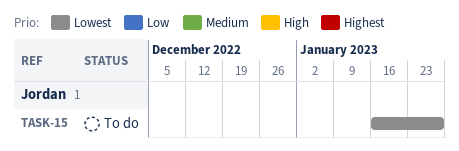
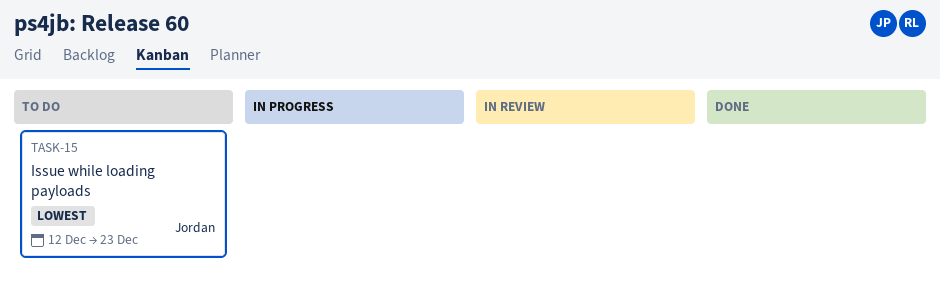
TASK-15, start: Jan 16 -> Dec 12
TASK-15, due: Jan 27 -> Dec 23

